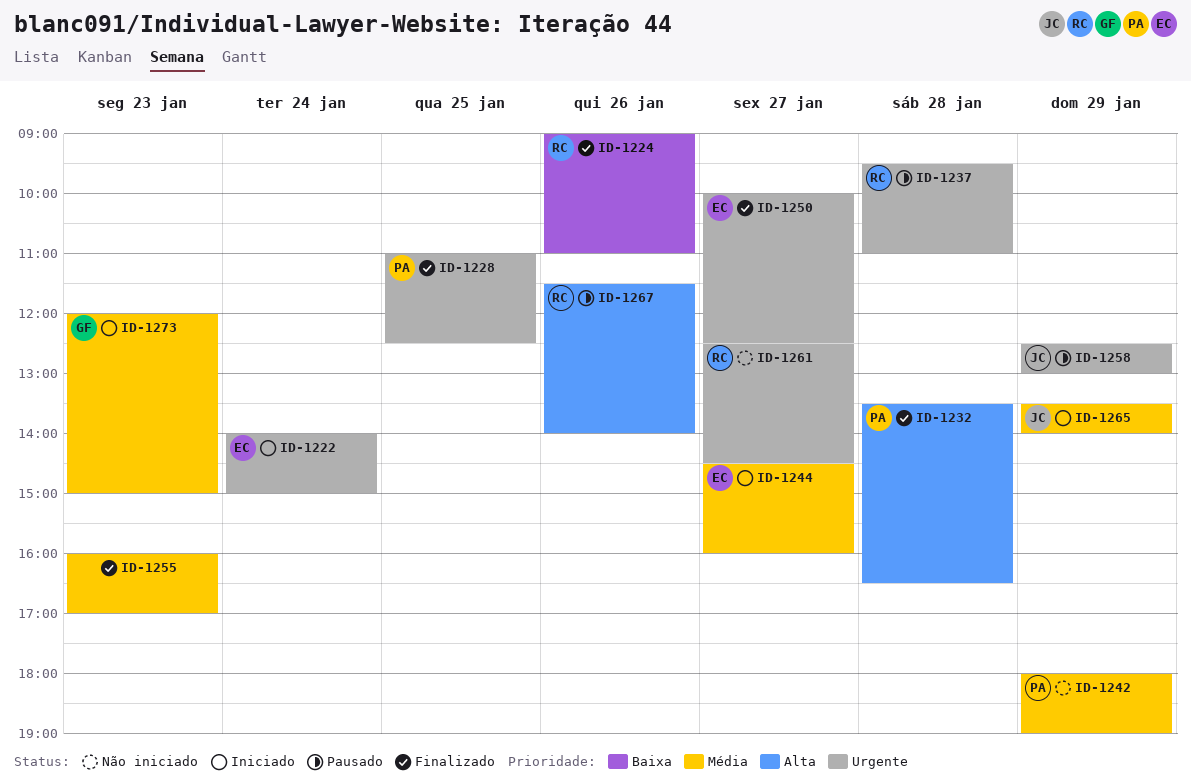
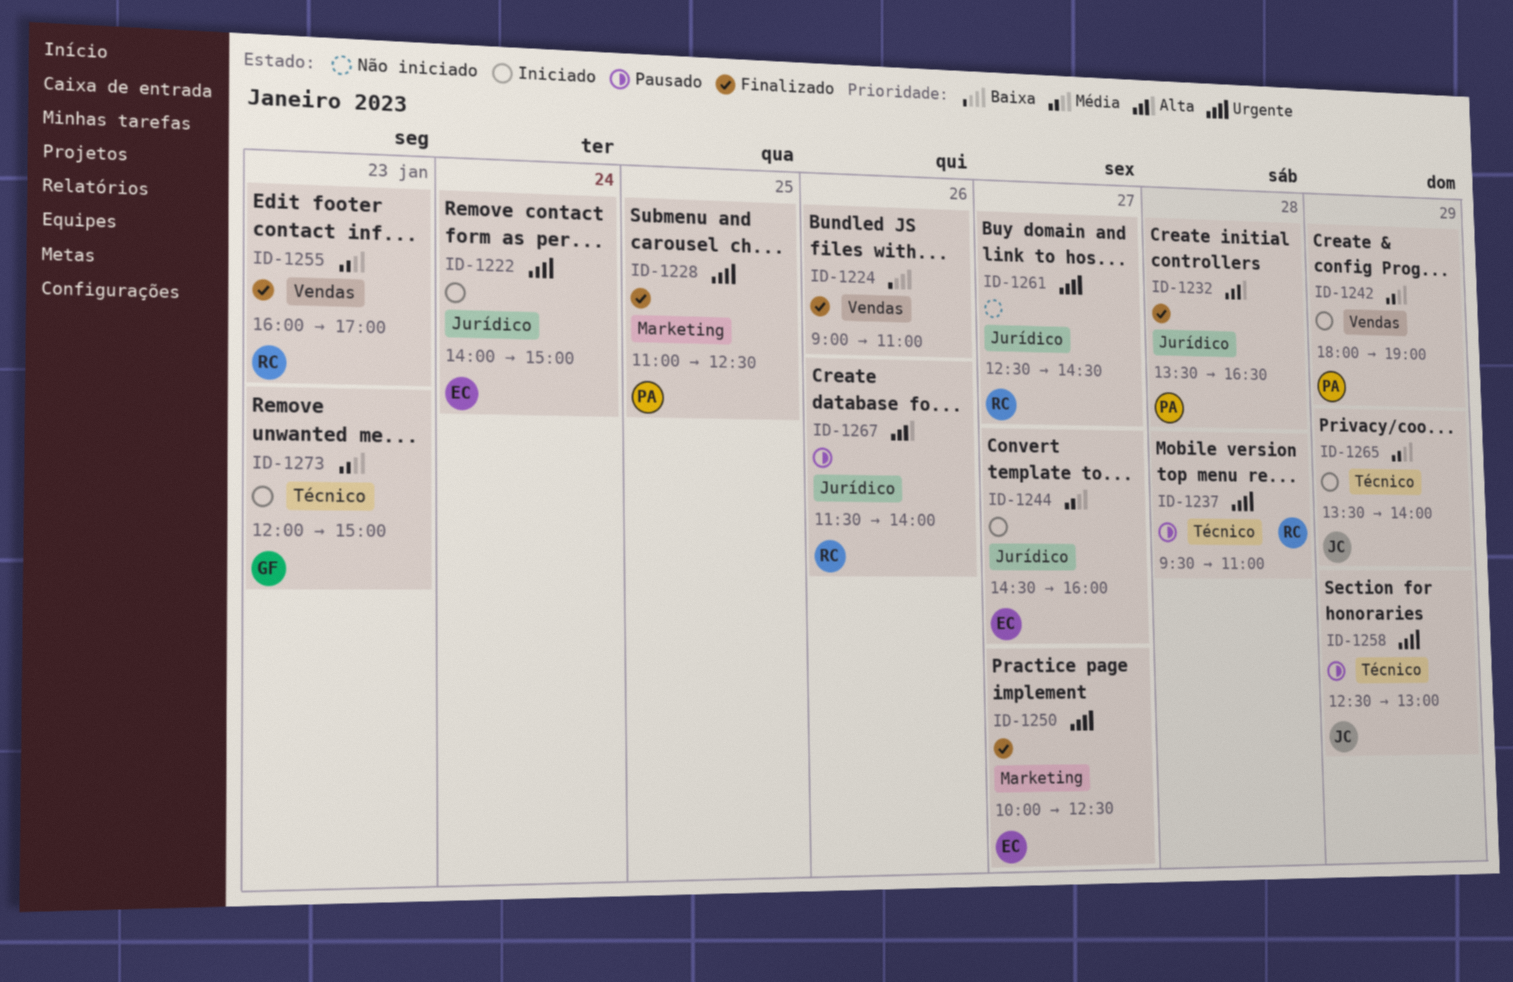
ID-1224, owner: RC -> none
ID-1242, status: Não iniciado -> Iniciado
ID-1255, owner: none -> RC

